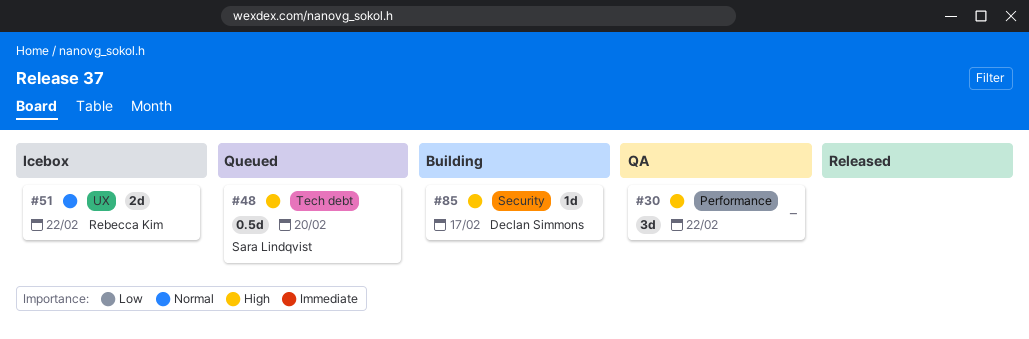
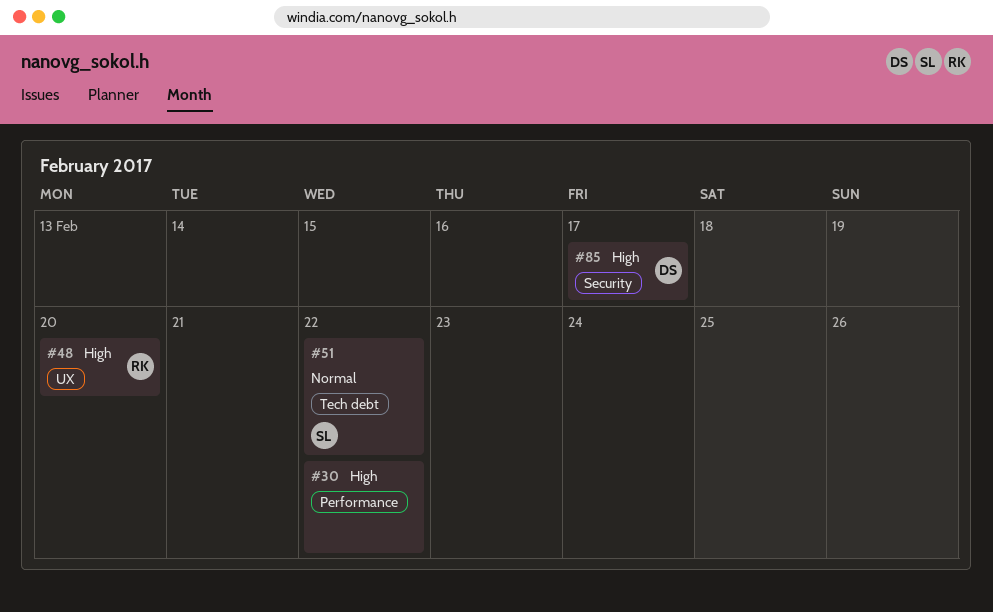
#48, owner: Sara Lindqvist -> Rebecca Kim
#48, label: Tech debt -> UX
#51, owner: Rebecca Kim -> Sara Lindqvist
#51, label: UX -> Tech debt

